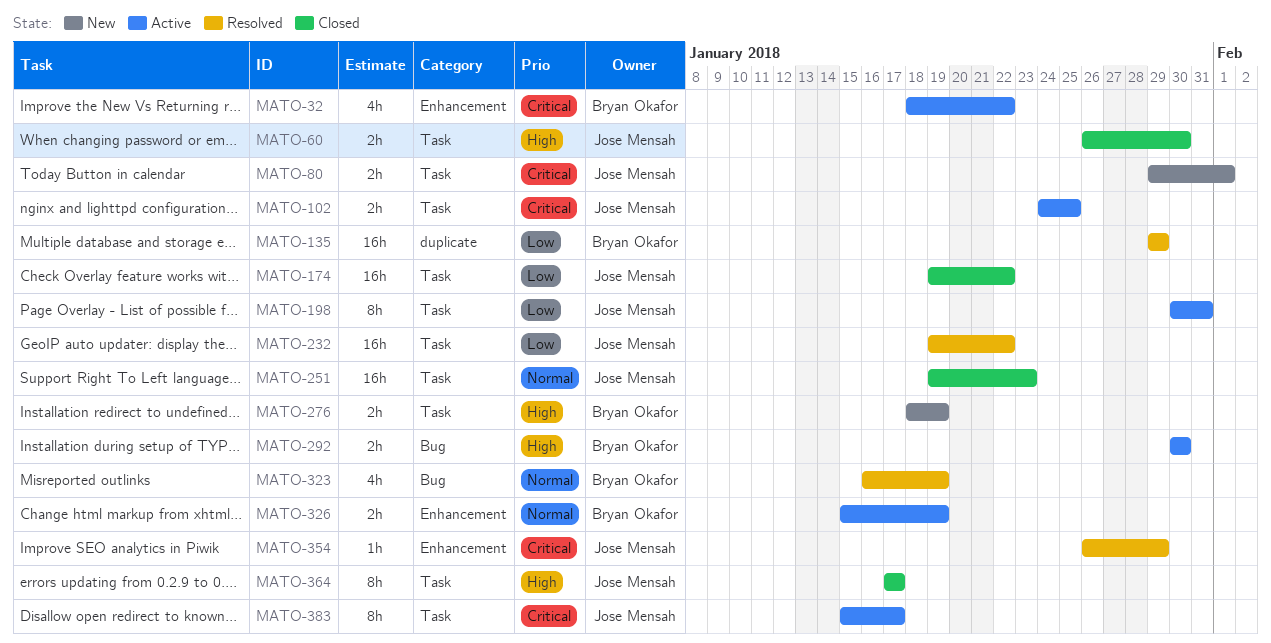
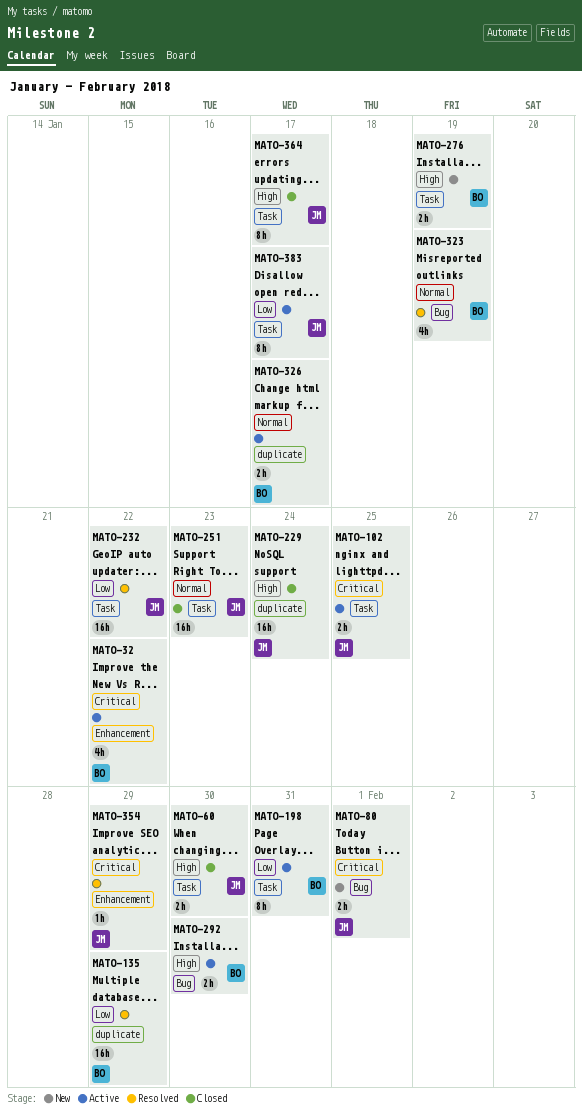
MATO-80, label: Task -> Bug
MATO-174: present -> none
MATO-198, owner: Jose Mensah -> Bryan Okafor
MATO-229: none -> present
MATO-326, label: Enhancement -> duplicate
MATO-326, due: Jan 19 -> Jan 17
MATO-383, priority: Critical -> Low

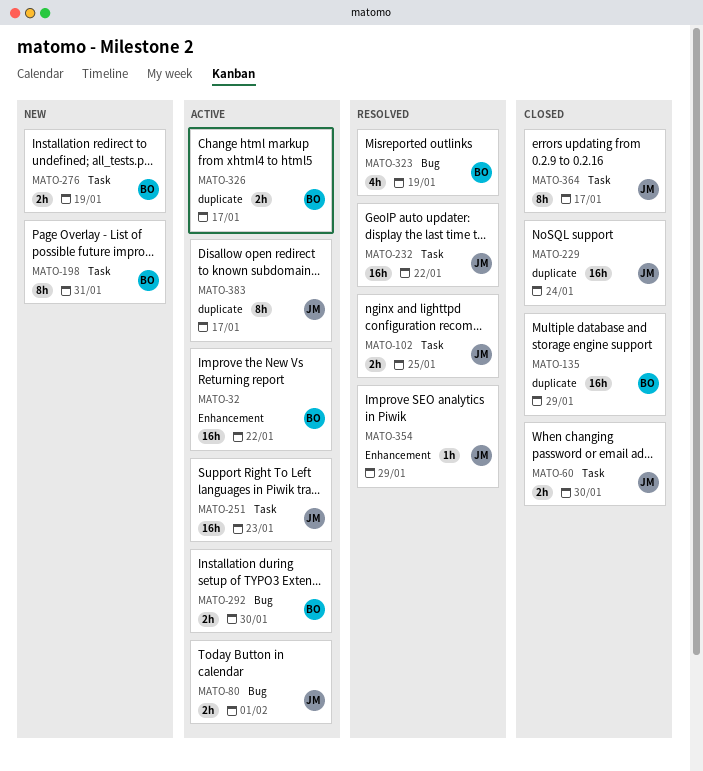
MATO-32, estimate: 4h -> 16h
MATO-80, status: New -> Active
MATO-102, status: Active -> Resolved
MATO-135, status: Resolved -> Closed
MATO-198, status: Active -> New
MATO-251, status: Closed -> Active
MATO-383, label: Task -> duplicate

